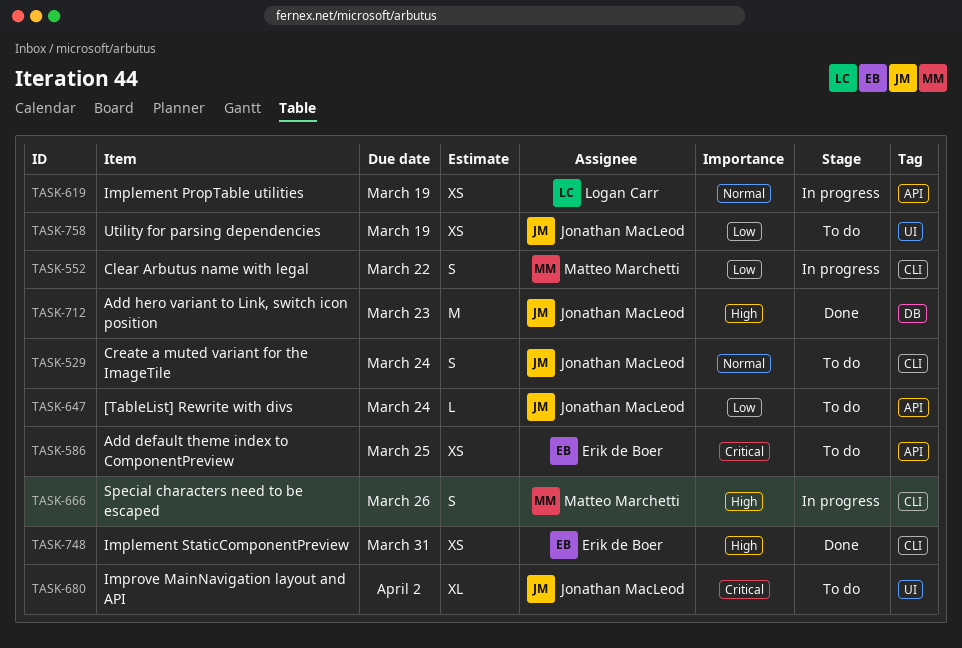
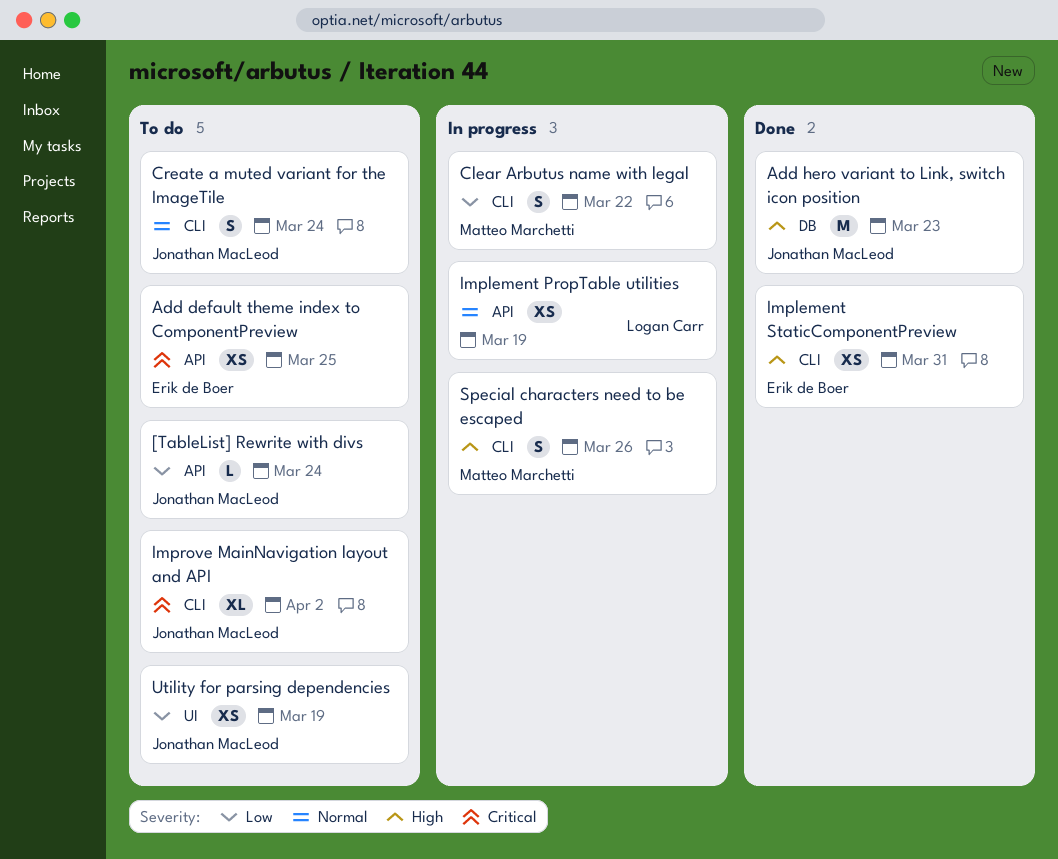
Improve MainNavigation layout and API, label: UI -> CLI

